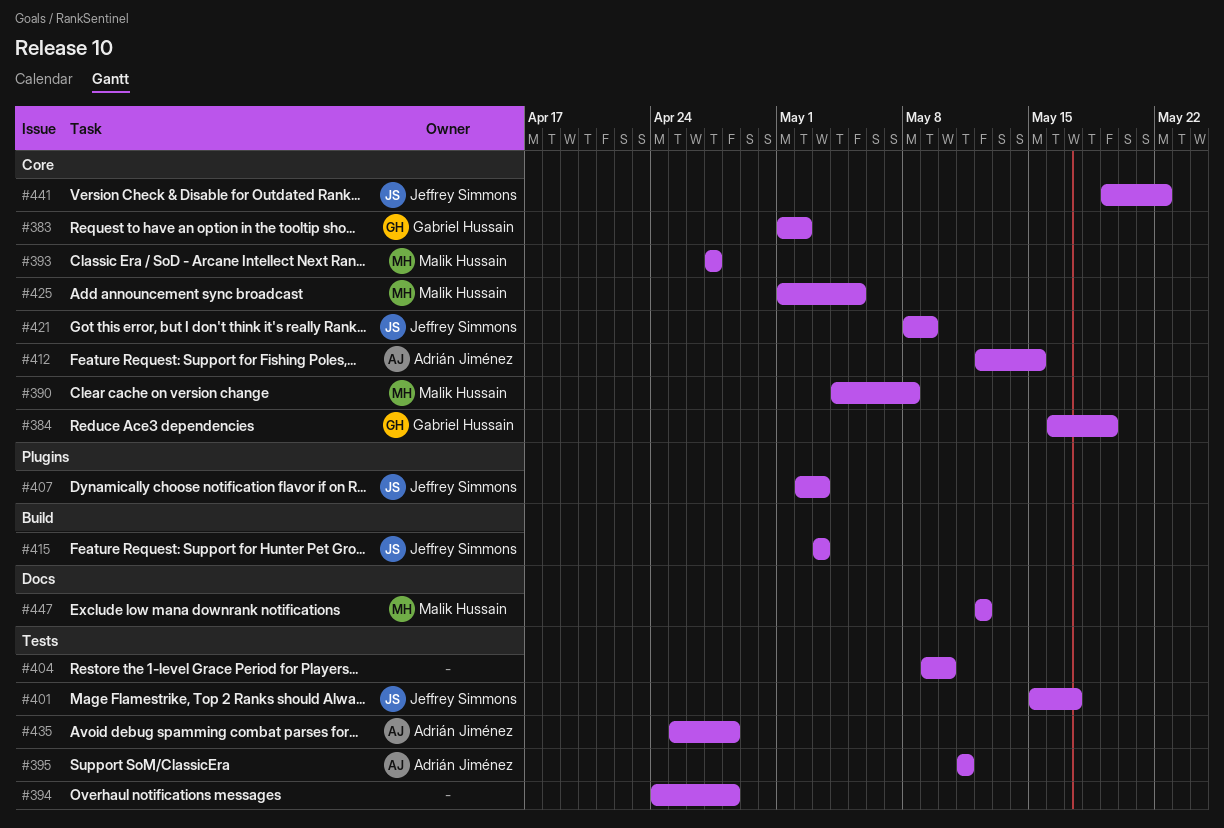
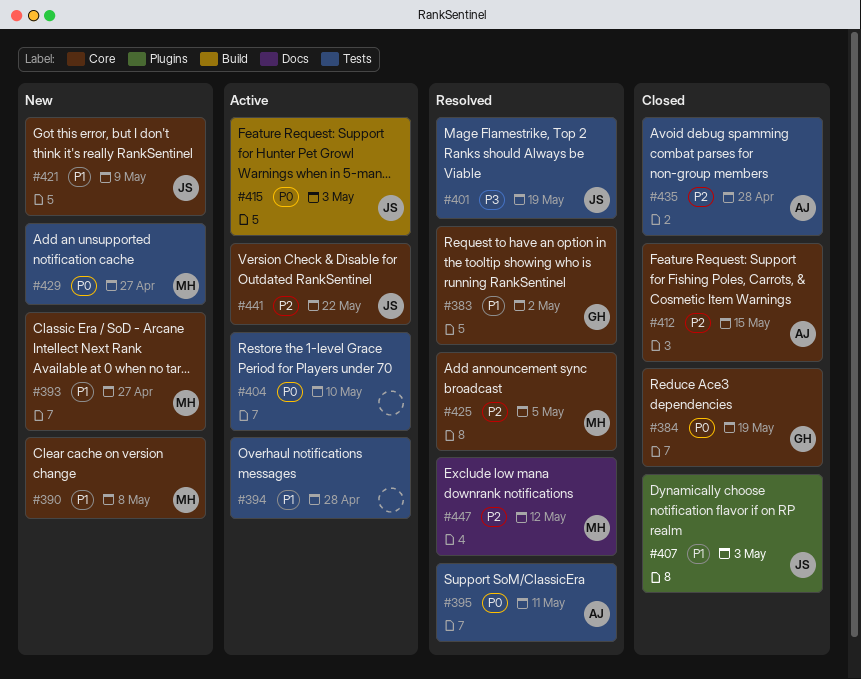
#401, due: May 17 -> May 19
#429: none -> present

